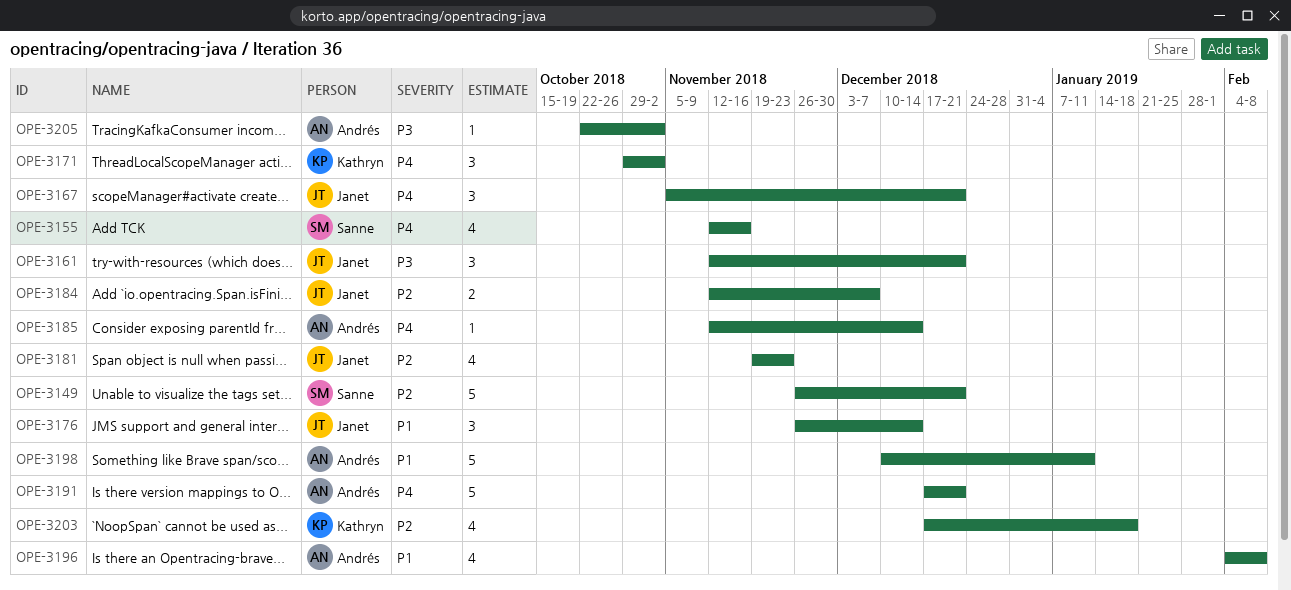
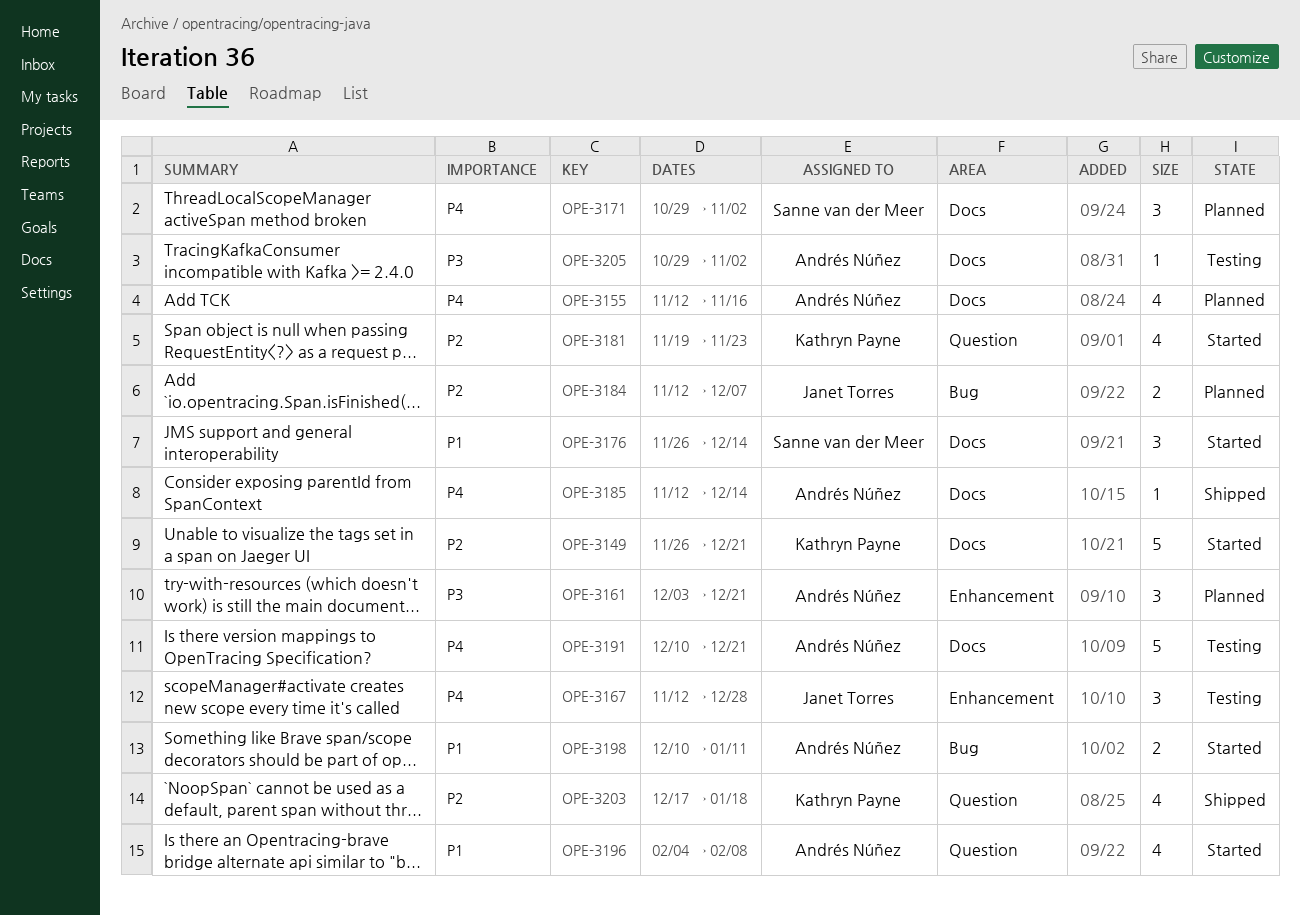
OPE-3149, owner: Sanne van der Meer -> Kathryn Payne
OPE-3155, owner: Sanne van der Meer -> Andrés Núñez
OPE-3161, owner: Janet Torres -> Andrés Núñez
OPE-3161, start: Nov 12 -> Dec 3
OPE-3167, start: Nov 5 -> Nov 12
OPE-3167, due: Dec 21 -> Dec 28
OPE-3171, owner: Kathryn Payne -> Sanne van der Meer
OPE-3176, owner: Janet Torres -> Sanne van der Meer
OPE-3181, owner: Janet Torres -> Kathryn Payne
OPE-3191, start: Dec 17 -> Dec 10
OPE-3198, estimate: 5 -> 2
OPE-3205, start: Oct 22 -> Oct 29

